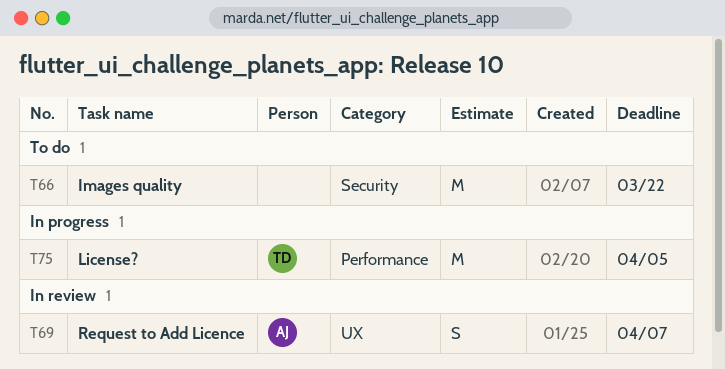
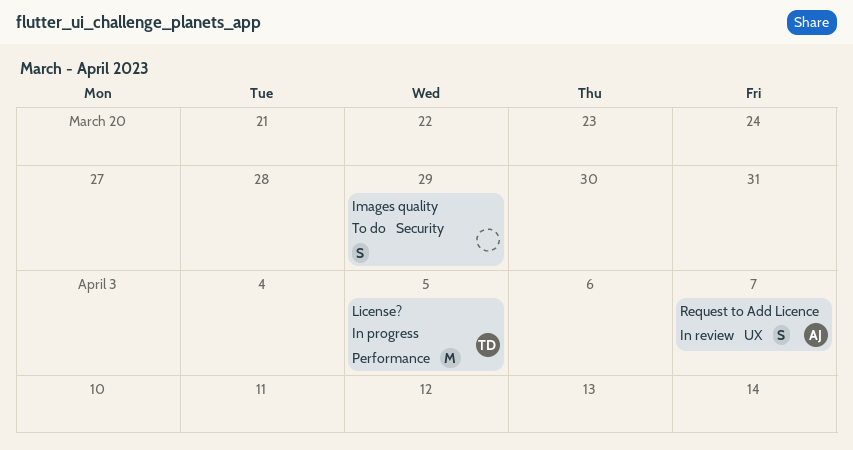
Images quality, estimate: M -> S
Images quality, due: Mar 22 -> Mar 29

